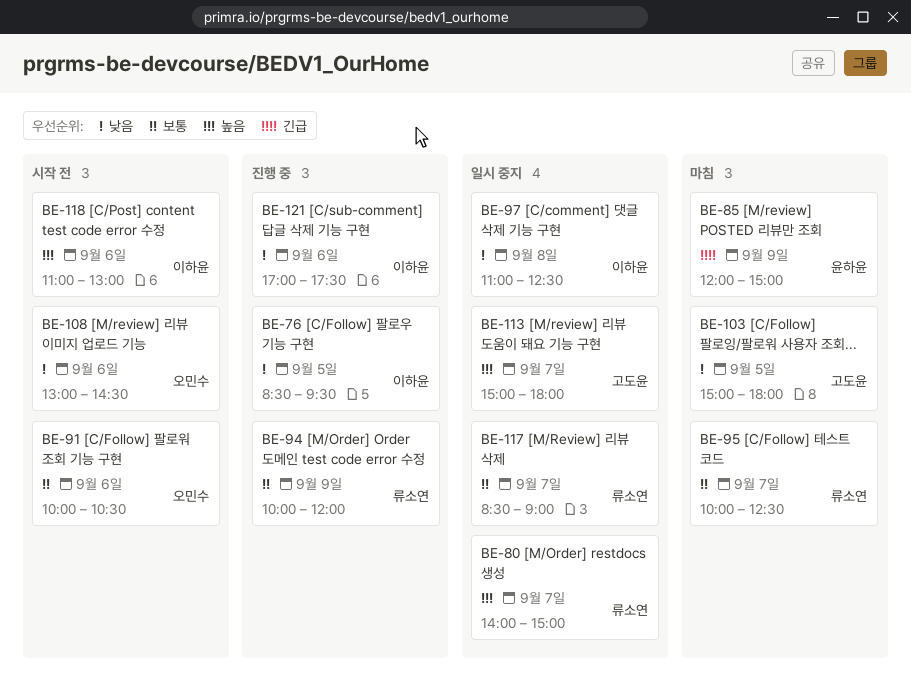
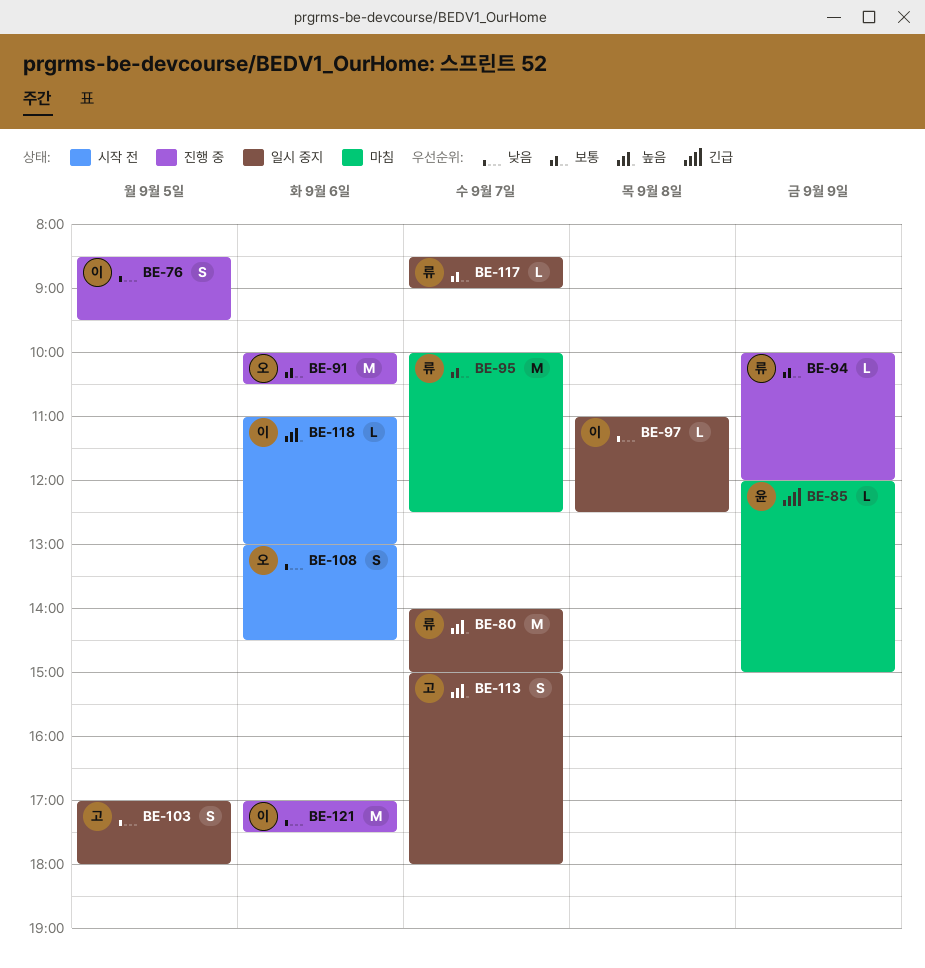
BE-91, status: 시작 전 -> 진행 중
BE-103, status: 마침 -> 일시 중지
BE-103, begins: 15:00 -> 17:00

